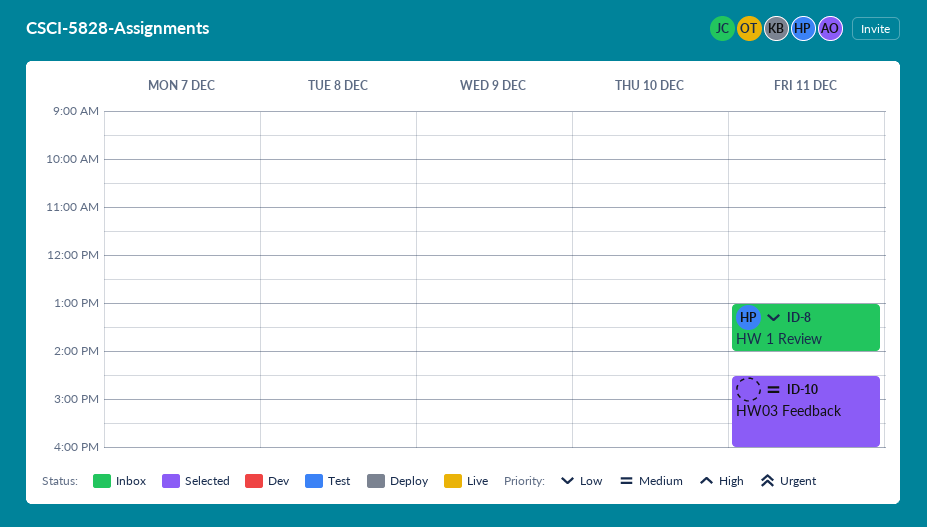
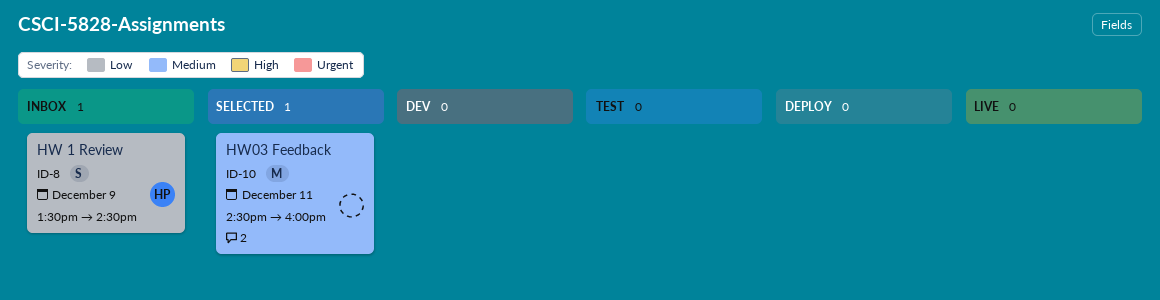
ID-8, day: Dec 11 -> Dec 9
ID-8, begins: 13:00 -> 13:30
ID-8, ends: 14:00 -> 14:30

